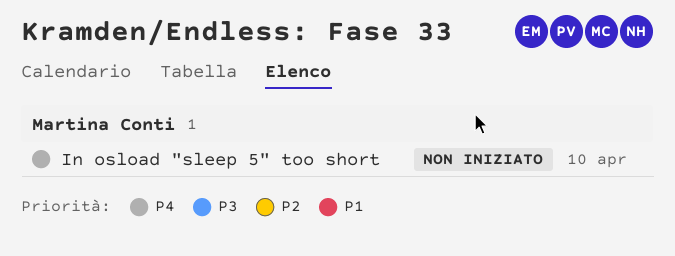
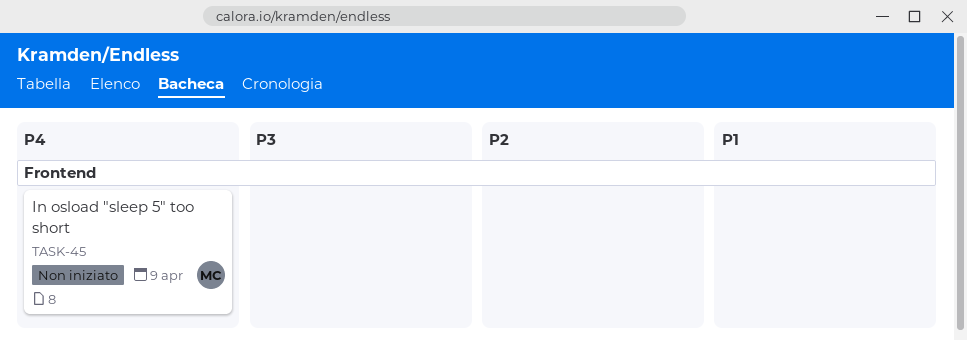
In osload "sleep 5" too short, due: Apr 10 -> Apr 9

